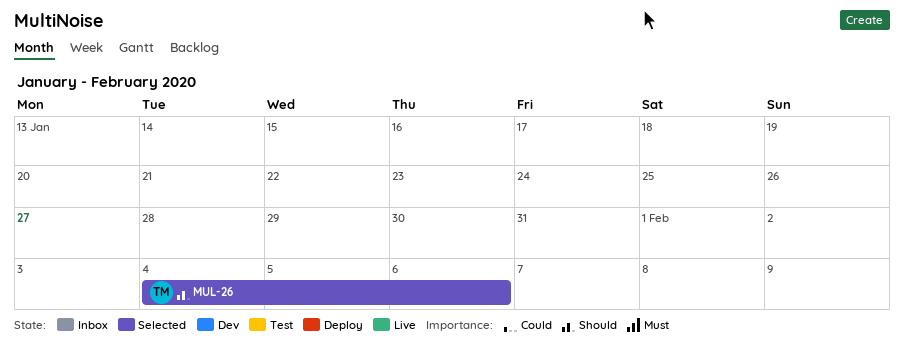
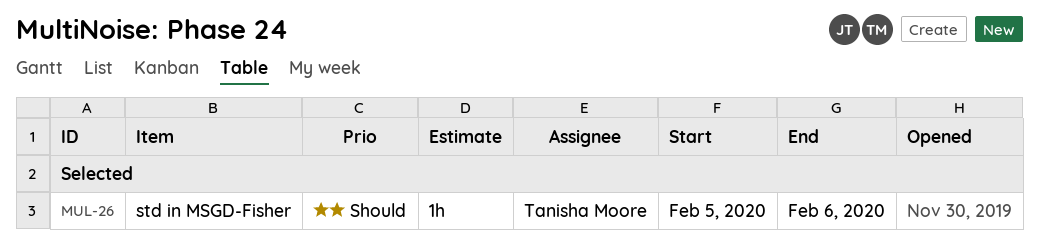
MUL-26, start: Feb 4 -> Feb 5

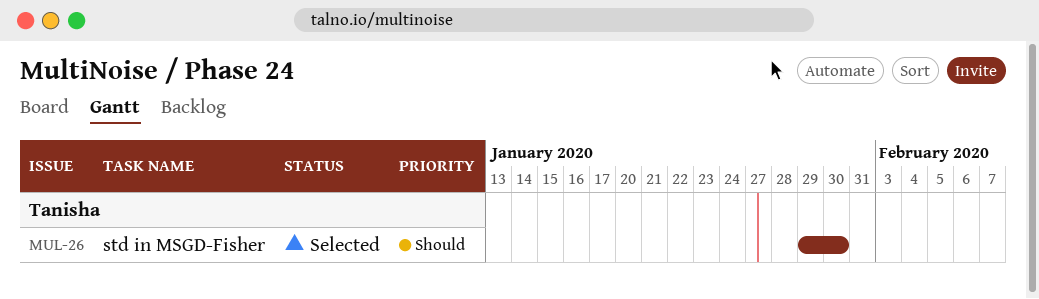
MUL-26, start: Feb 5 -> Jan 29
MUL-26, due: Feb 6 -> Jan 30

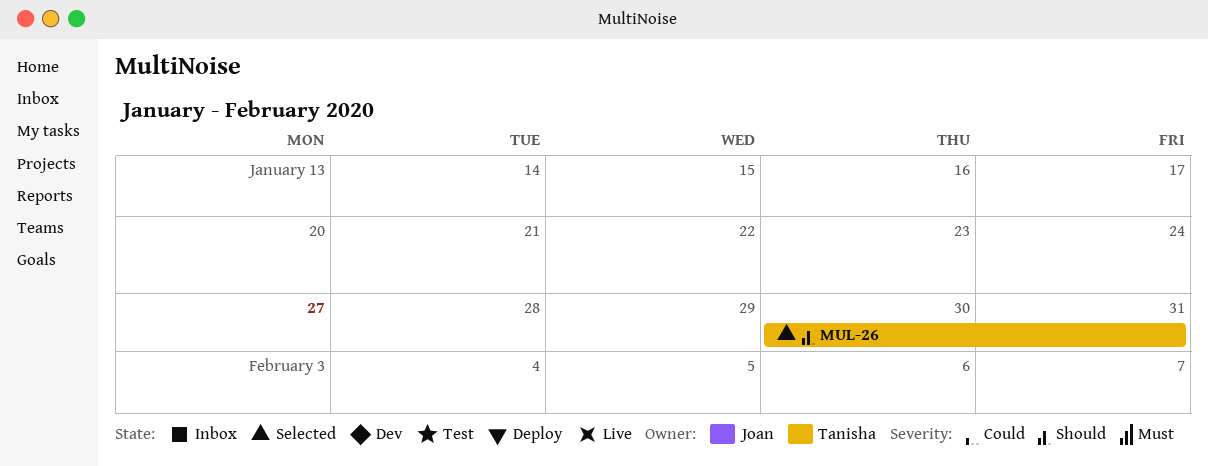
MUL-26, start: Jan 29 -> Jan 30
MUL-26, due: Jan 30 -> Jan 31

